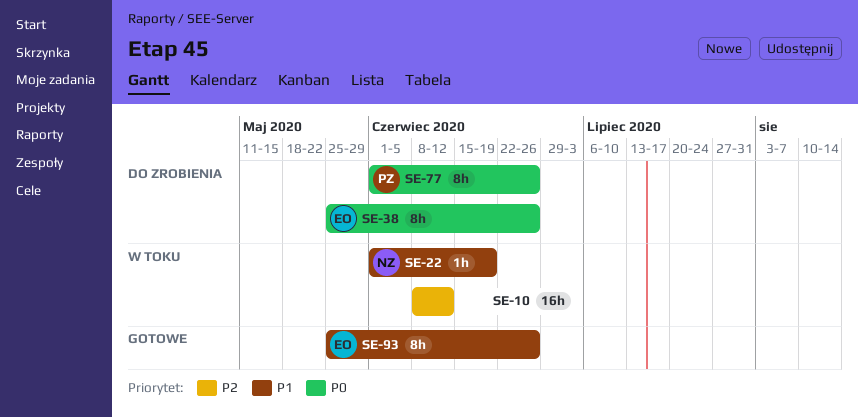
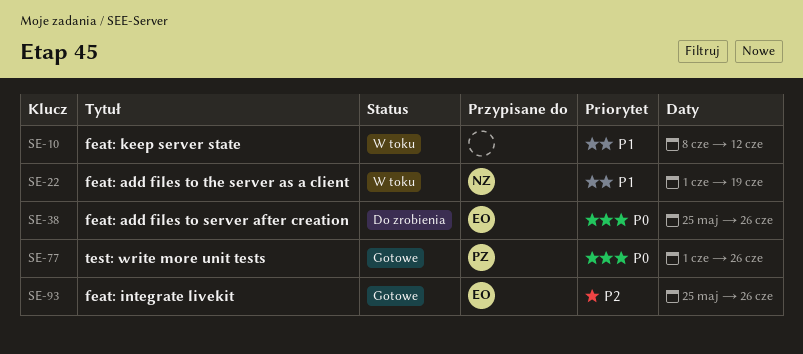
SE-10, priority: P2 -> P1
SE-77, status: Do zrobienia -> Gotowe
SE-93, priority: P1 -> P2

